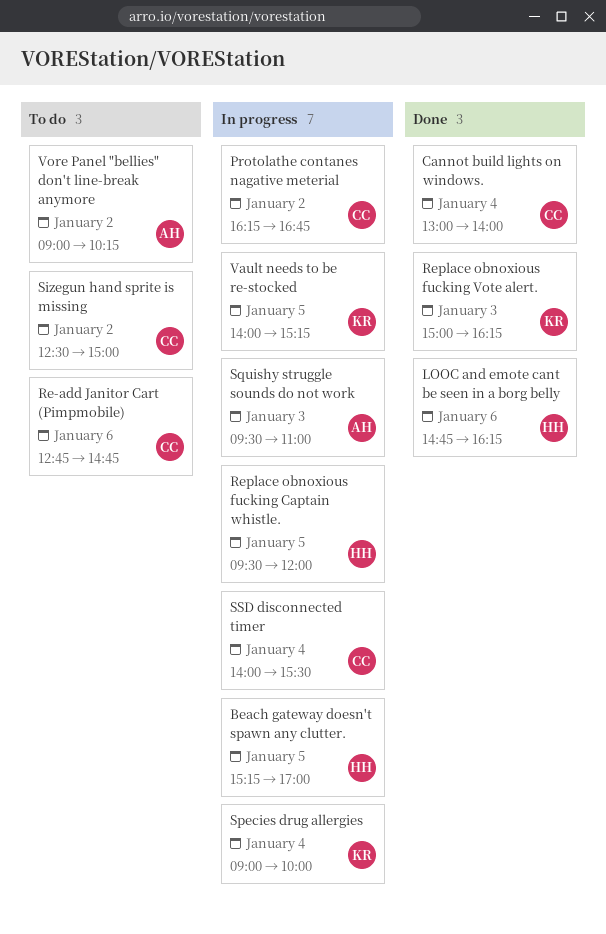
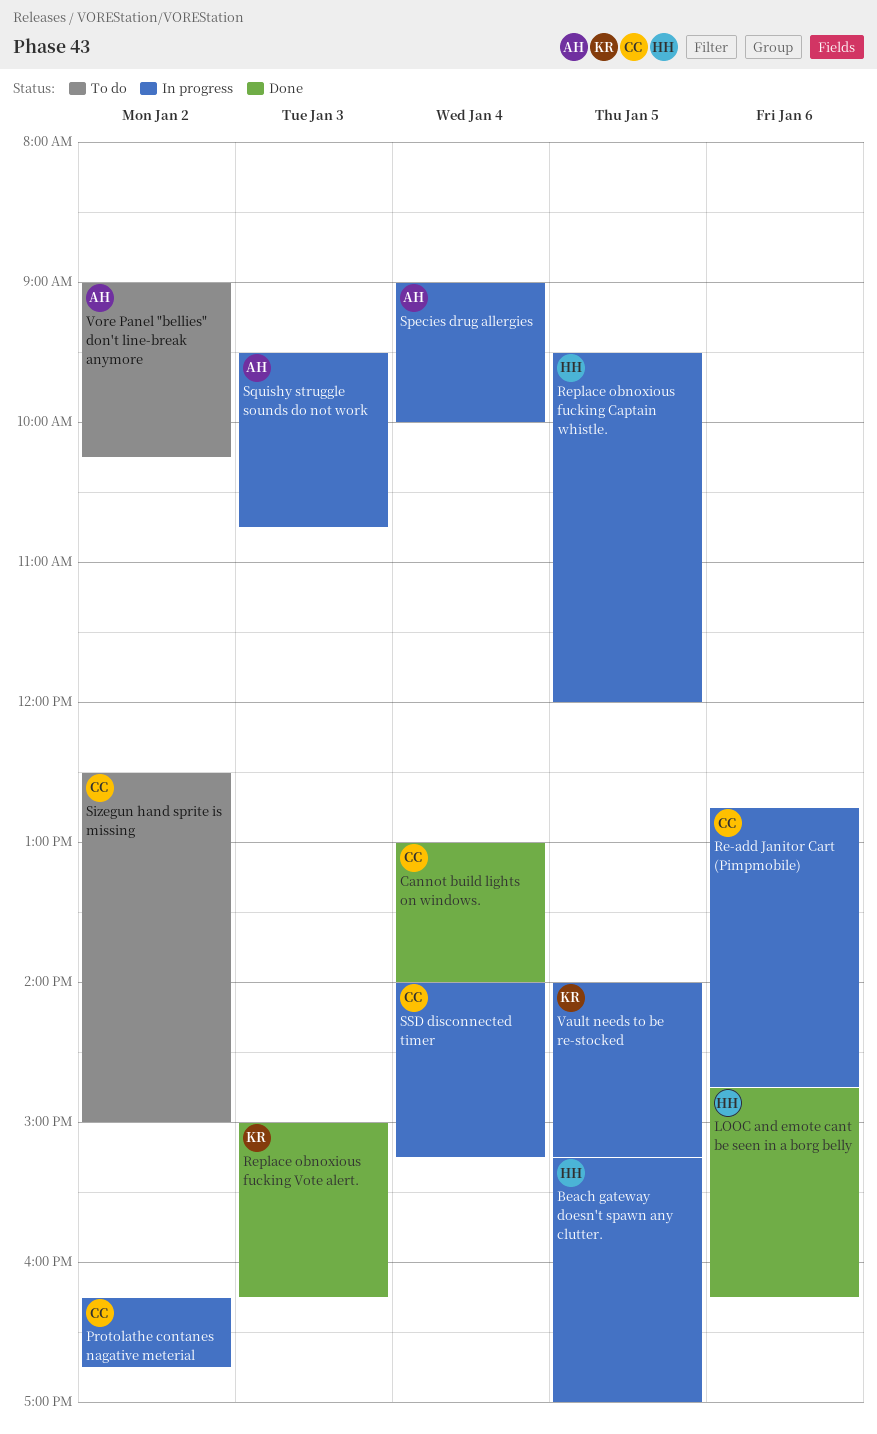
Re-add Janitor Cart (Pimpmobile), status: To do -> In progress
Species drug allergies, owner: KR -> AH
Squishy struggle sounds do not work, ends: 11:00 -> 10:45
SSD disconnected timer, ends: 15:30 -> 15:15

